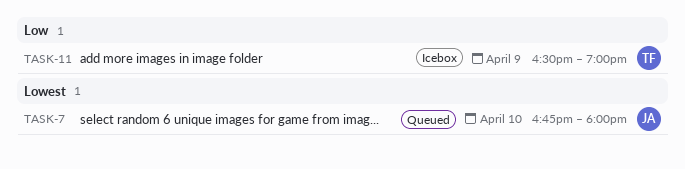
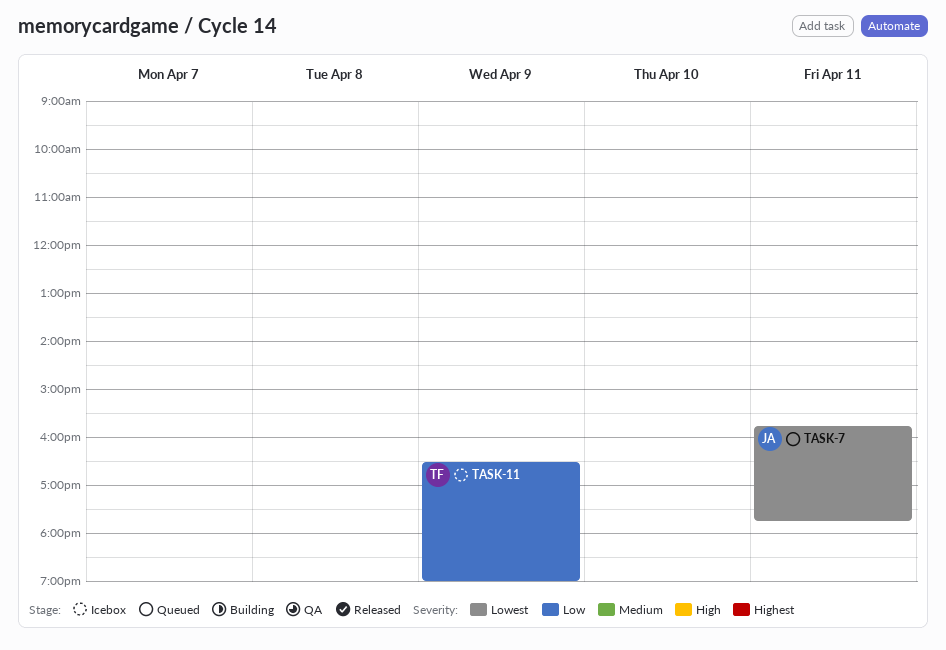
TASK-7, day: Apr 10 -> Apr 11
TASK-7, begins: 16:45 -> 15:45
TASK-7, ends: 18:00 -> 17:45

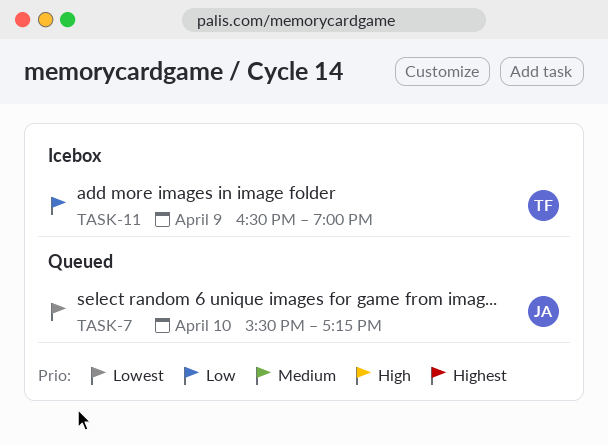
TASK-7, day: Apr 11 -> Apr 10
TASK-7, begins: 15:45 -> 15:30
TASK-7, ends: 17:45 -> 17:15

